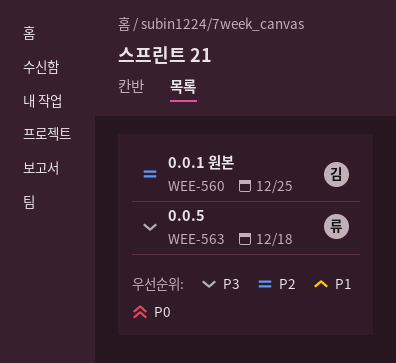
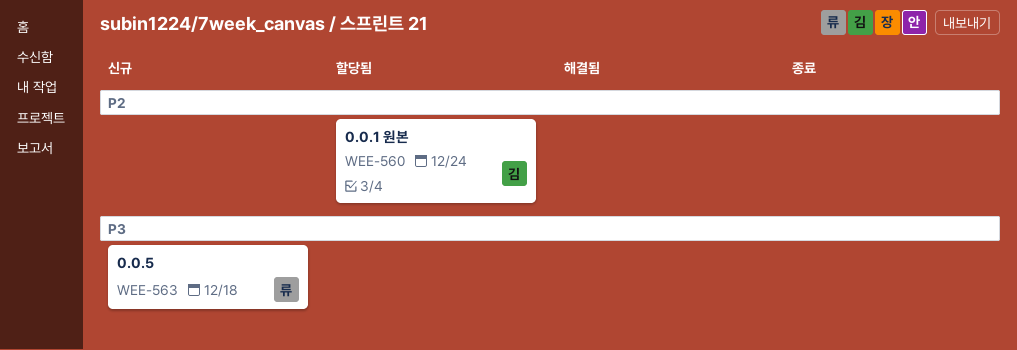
WEE-560, due: Dec 25 -> Dec 24

